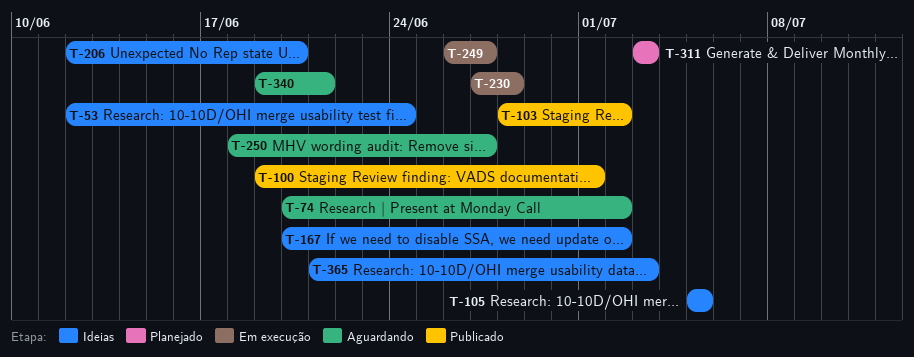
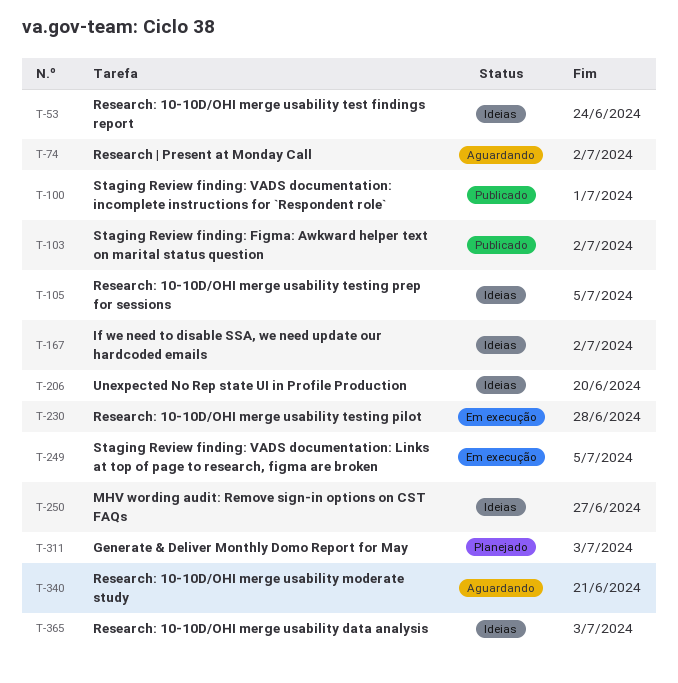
T-249, due: Jun 27 -> Jul 5
T-250, status: Aguardando -> Ideias

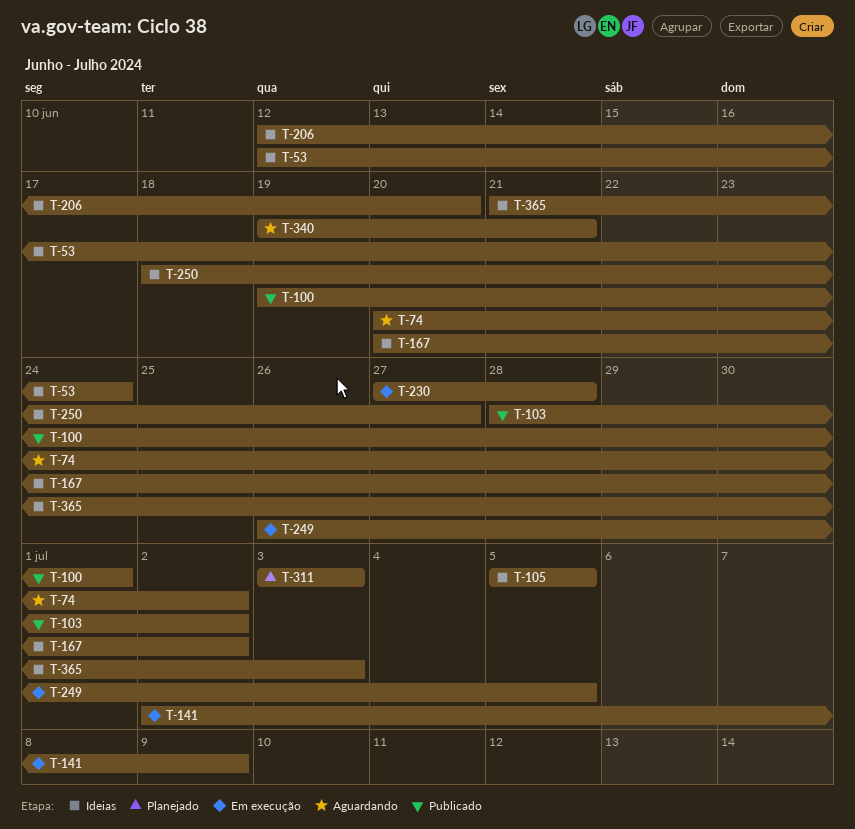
T-141: none -> present

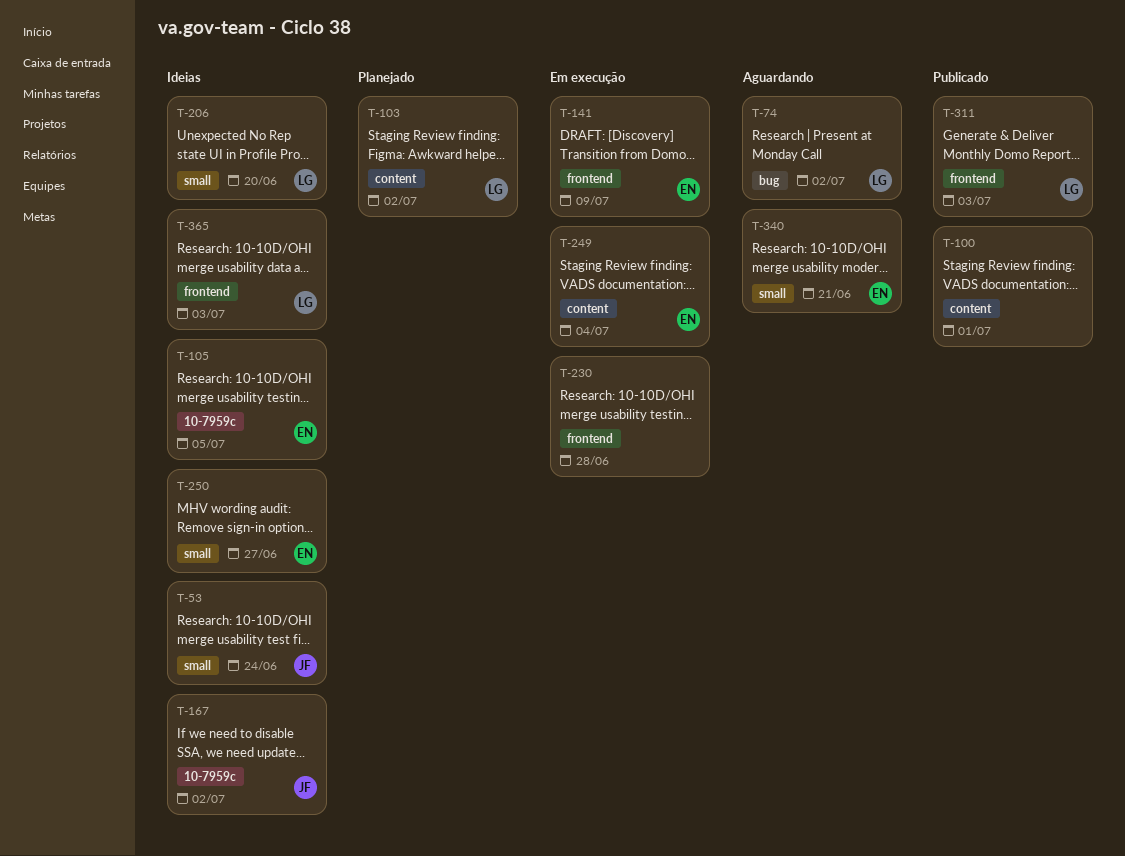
T-103, status: Publicado -> Planejado
T-249, due: Jul 5 -> Jul 4
T-311, status: Planejado -> Publicado

